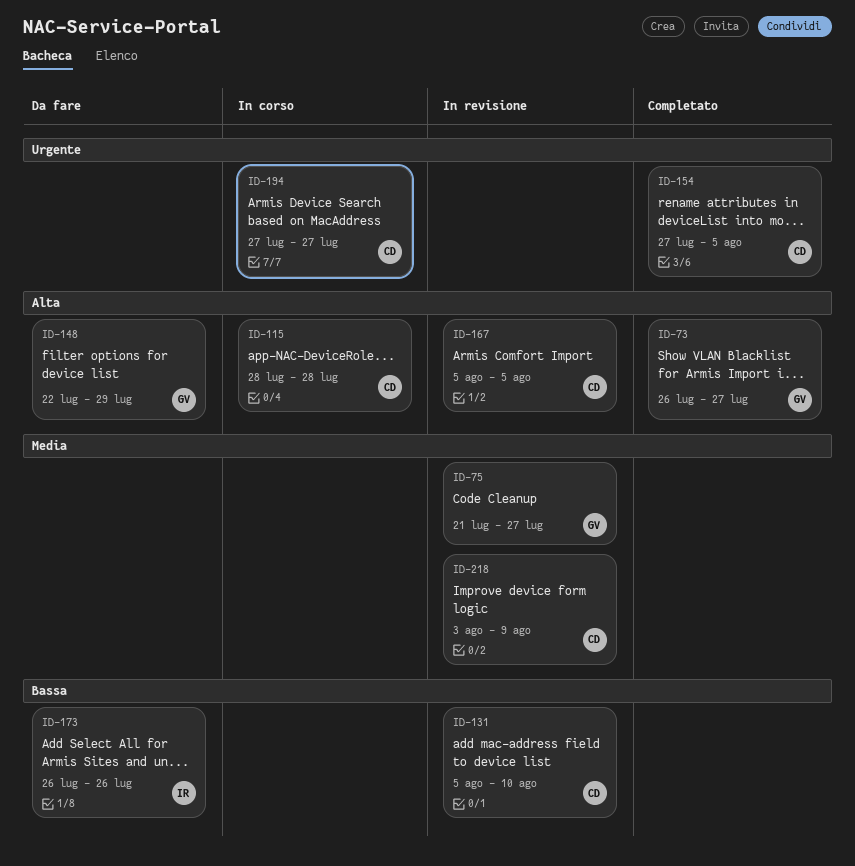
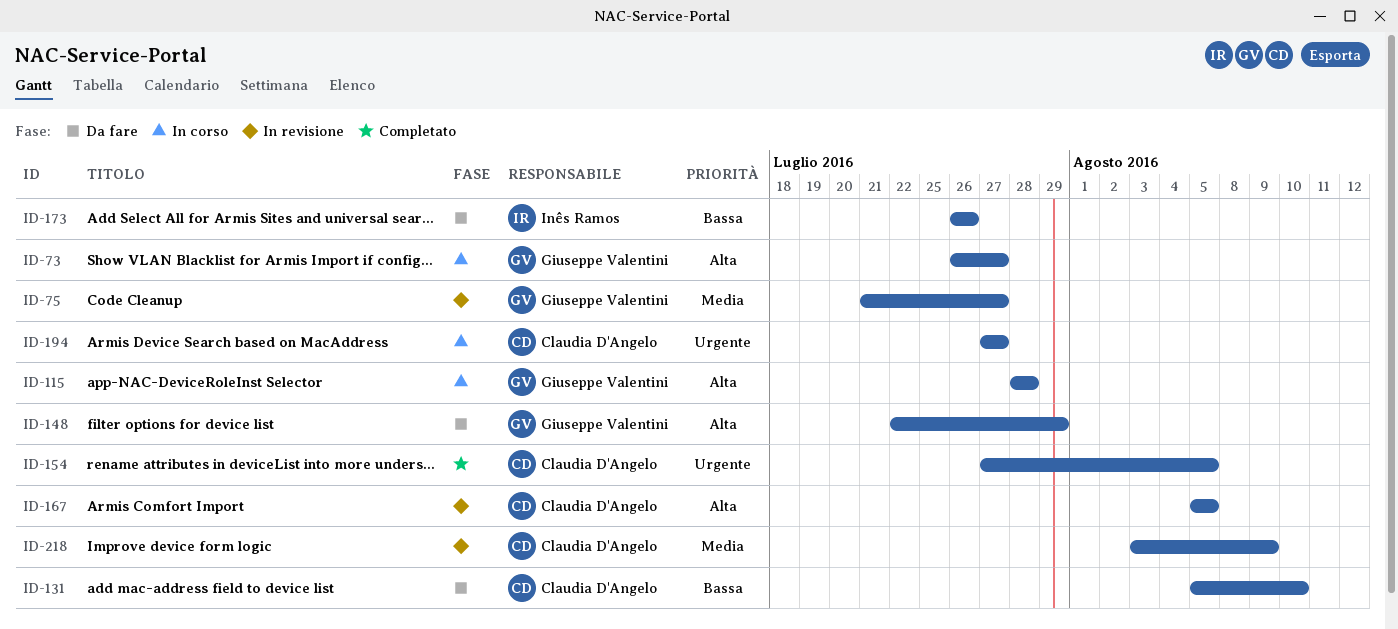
ID-73, status: Completato -> In corso
ID-115, owner: Claudia D'Angelo -> Giuseppe Valentini
ID-131, status: In revisione -> Da fare

